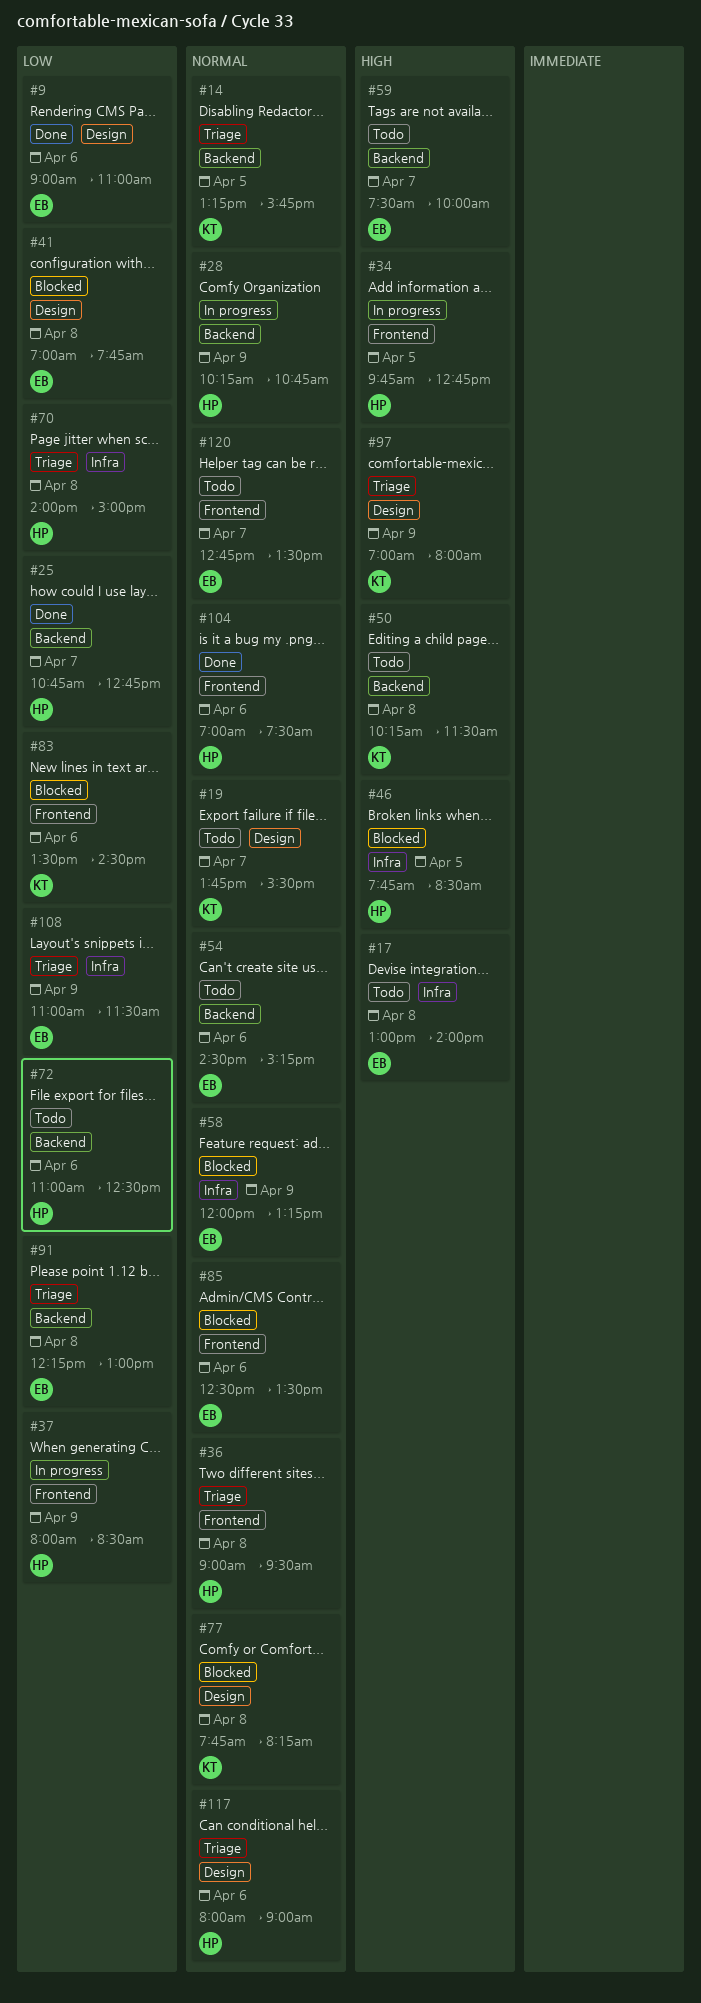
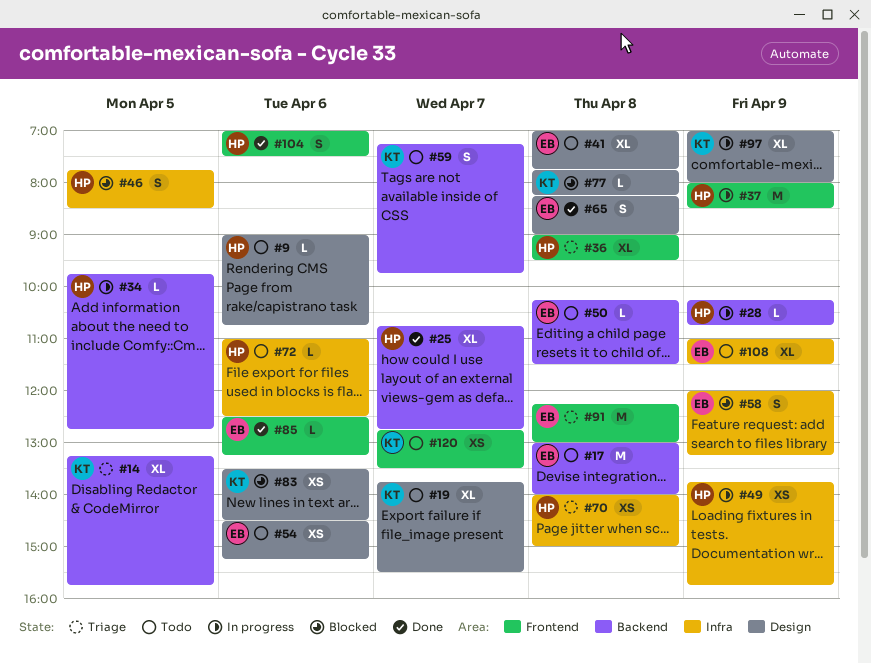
#9, status: Done -> Todo
#9, owner: EB -> HP
#9, ends: 11:00 -> 10:45
#17, label: Infra -> Backend
#34, label: Frontend -> Backend
#41, status: Blocked -> Todo
#49: none -> present
#50, owner: KT -> EB
#54, label: Backend -> Design
#59, owner: EB -> KT
#59, begins: 07:30 -> 07:15
#59, ends: 10:00 -> 09:45
#65: none -> present
#72, label: Backend -> Infra
#83, label: Frontend -> Design
#85, status: Blocked -> Done
#85, ends: 13:30 -> 13:15
#91, label: Backend -> Frontend
#97, status: Triage -> In progress
#108, status: Triage -> Todo
#117: present -> none
#120, owner: EB -> KT

